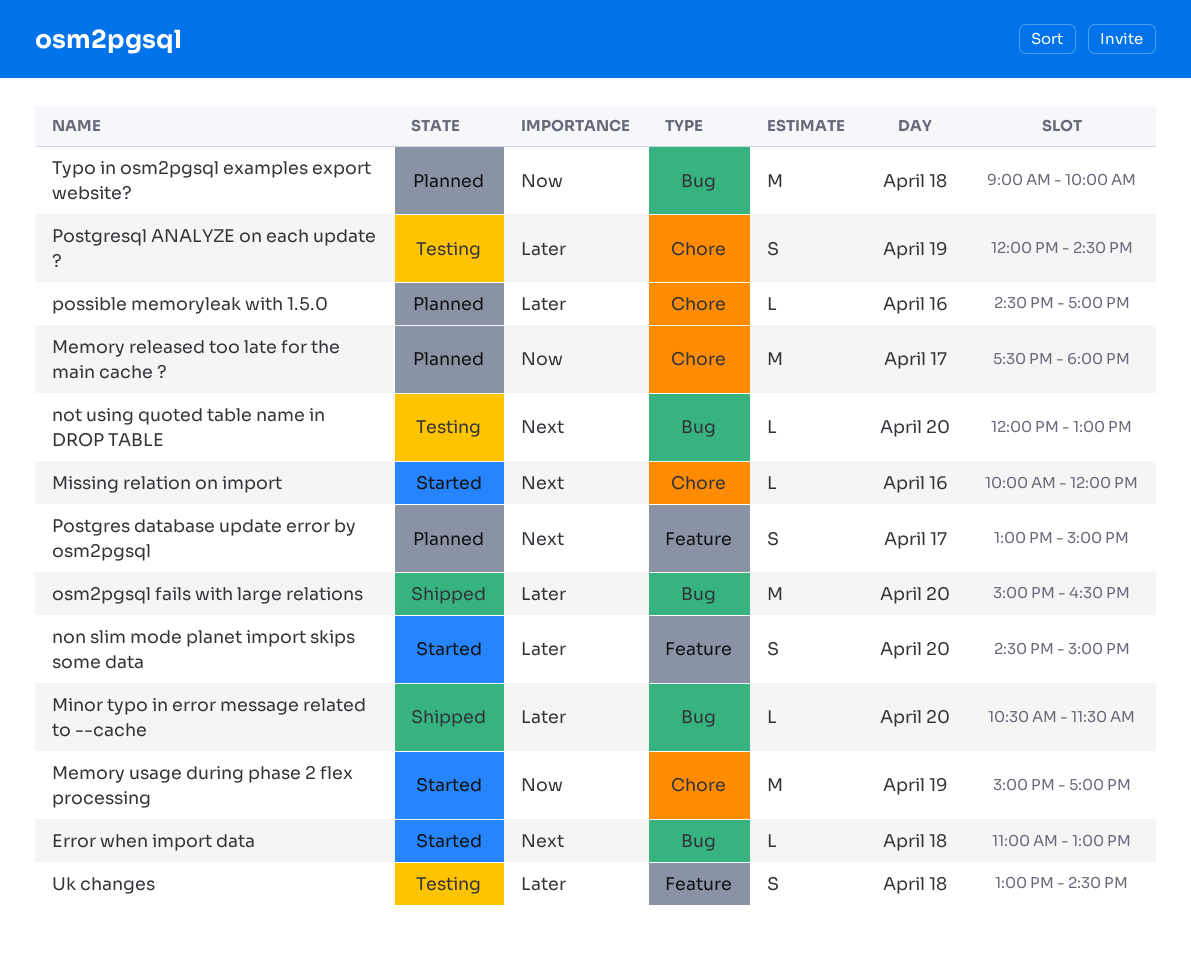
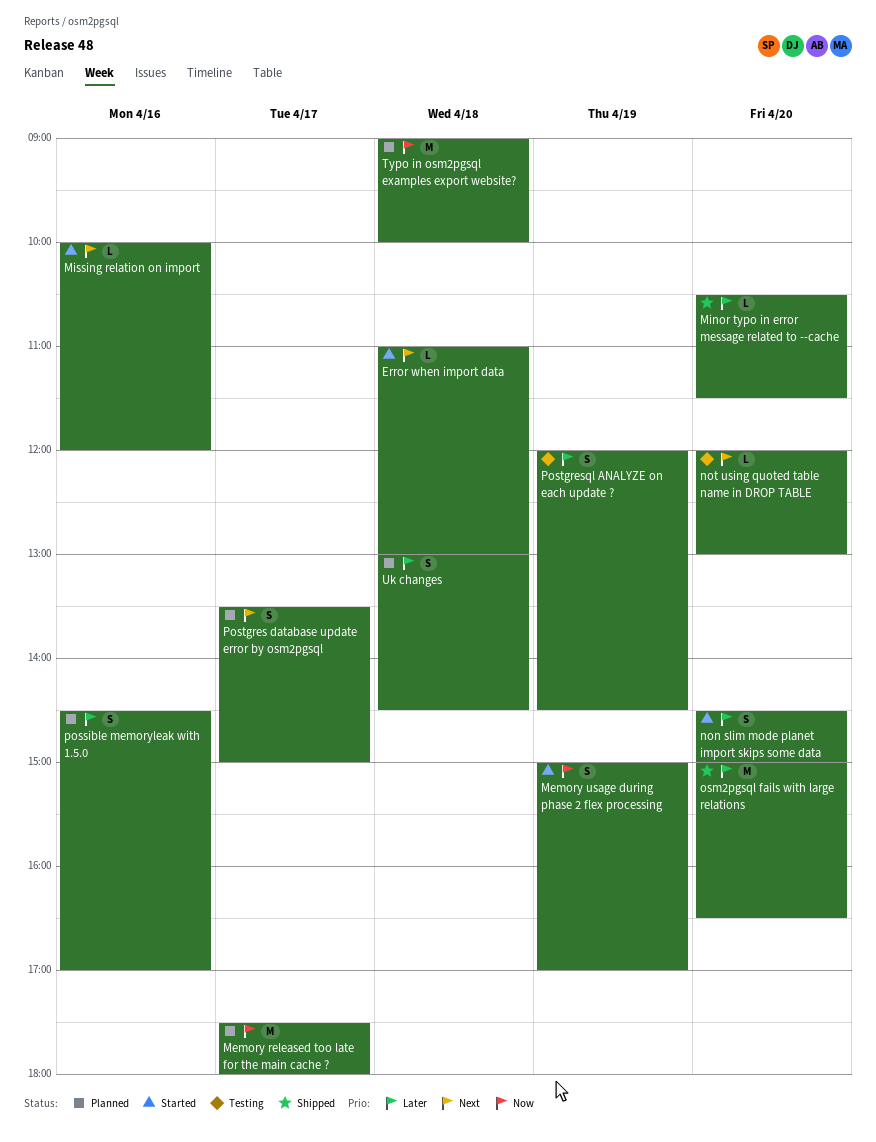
Memory usage during phase 2 flex processing, estimate: M -> S
possible memoryleak with 1.5.0, estimate: L -> S
Postgres database update error by osm2pgsql, begins: 13:00 -> 13:30
Uk changes, status: Testing -> Planned

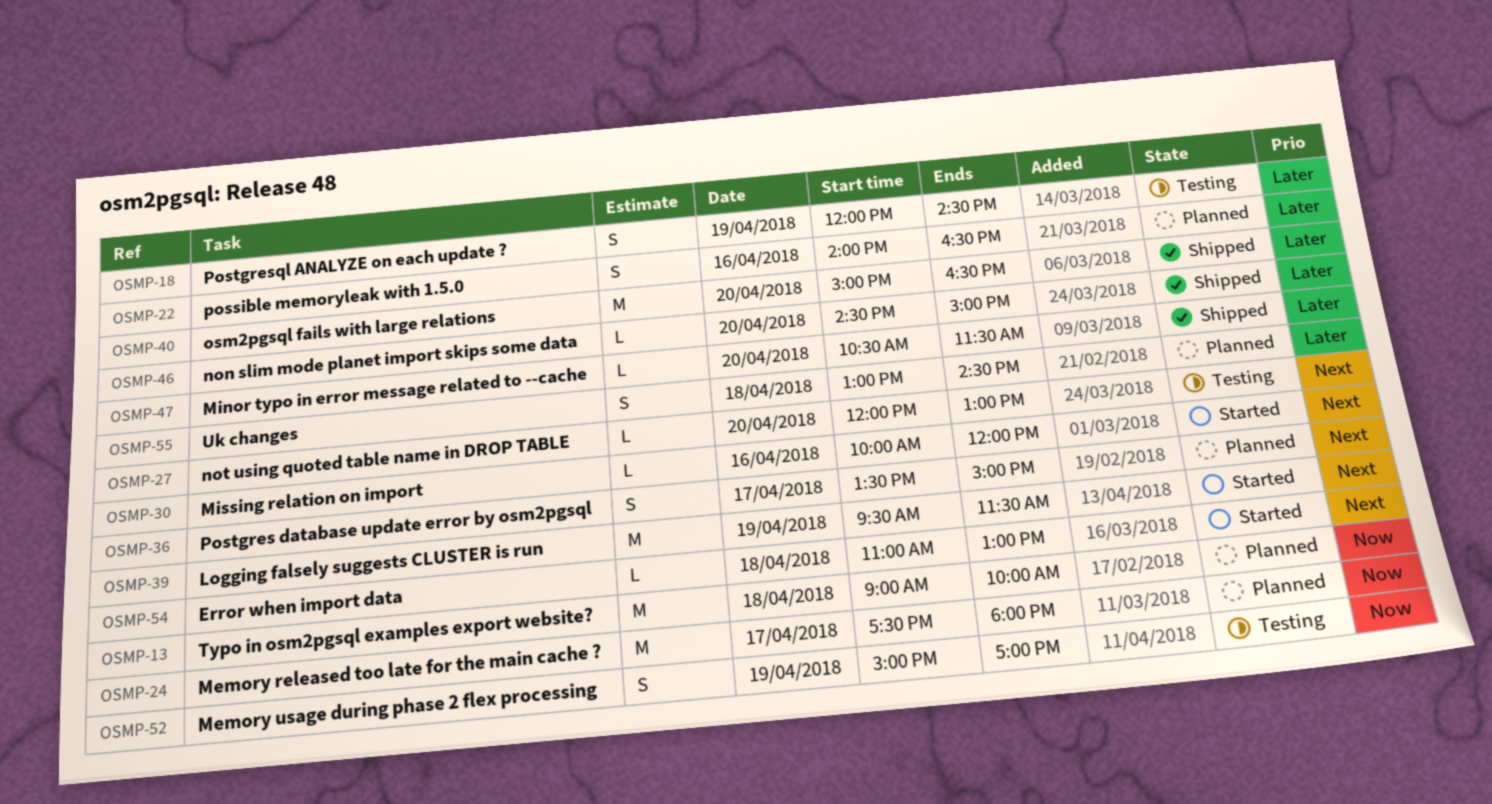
Logging falsely suggests CLUSTER is run: none -> present
Memory usage during phase 2 flex processing, status: Started -> Testing
non slim mode planet import skips some data, status: Started -> Shipped
non slim mode planet import skips some data, estimate: S -> L
possible memoryleak with 1.5.0, begins: 14:30 -> 14:00
possible memoryleak with 1.5.0, ends: 17:00 -> 16:30

